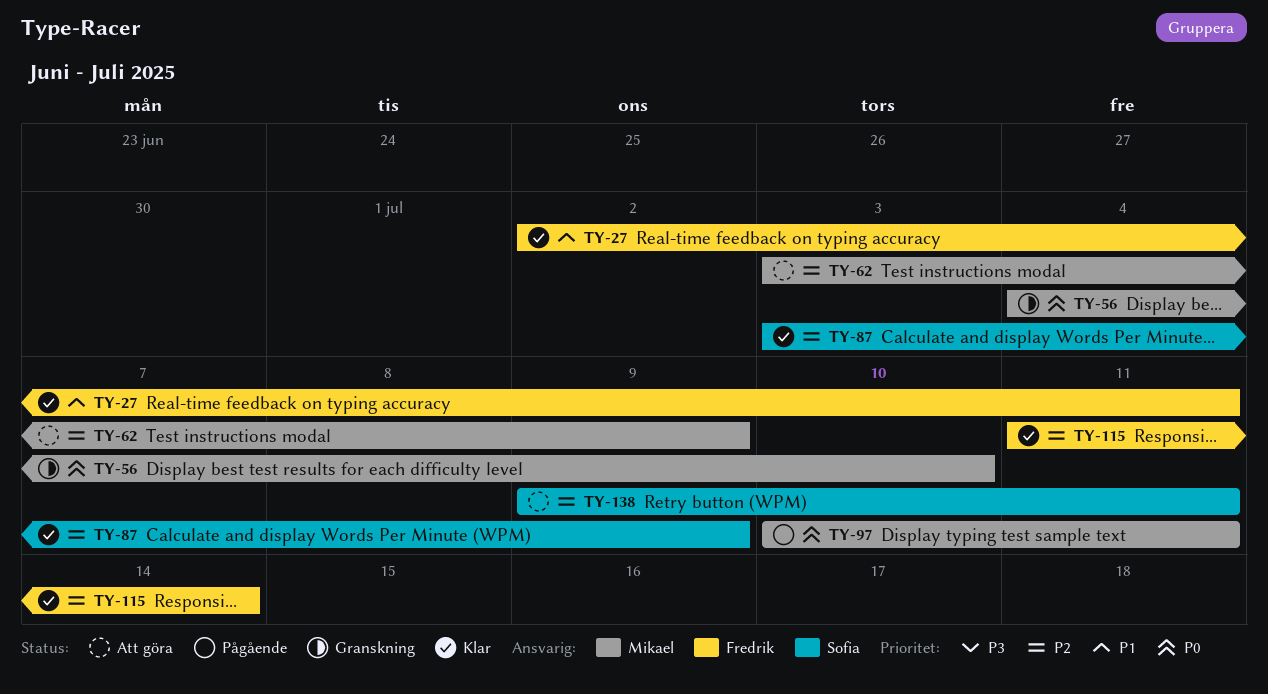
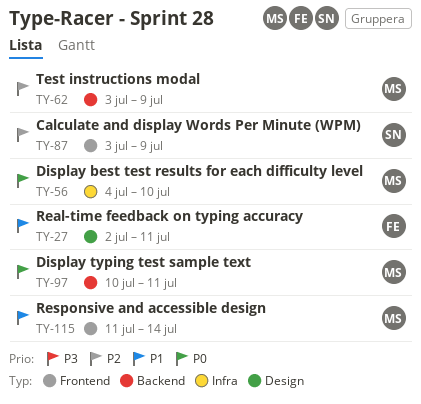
TY-115, owner: Fredrik -> Mikael
TY-115, priority: P2 -> P1
TY-138: present -> none

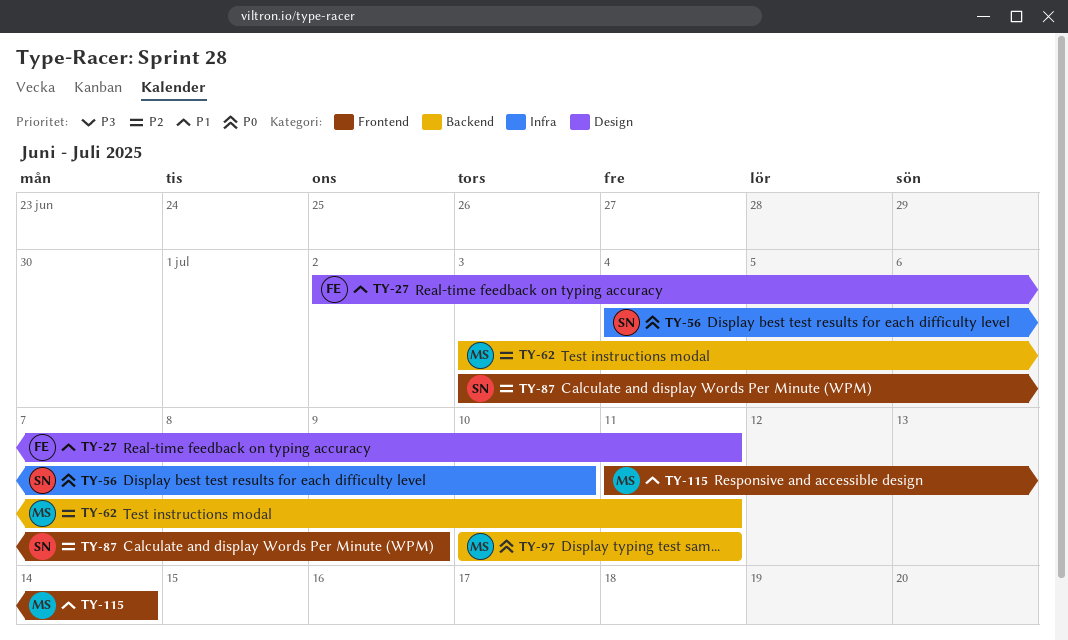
TY-56, owner: MS -> SN
TY-62, due: Jul 9 -> Jul 11

